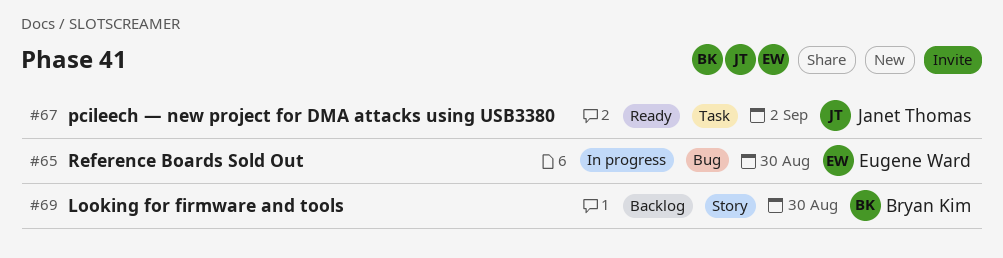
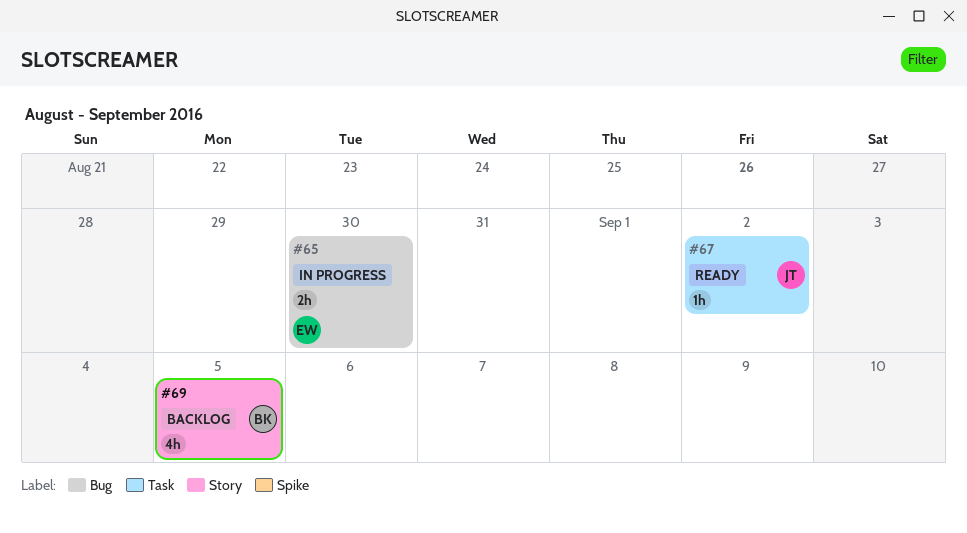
#69, due: Aug 30 -> Sep 5

